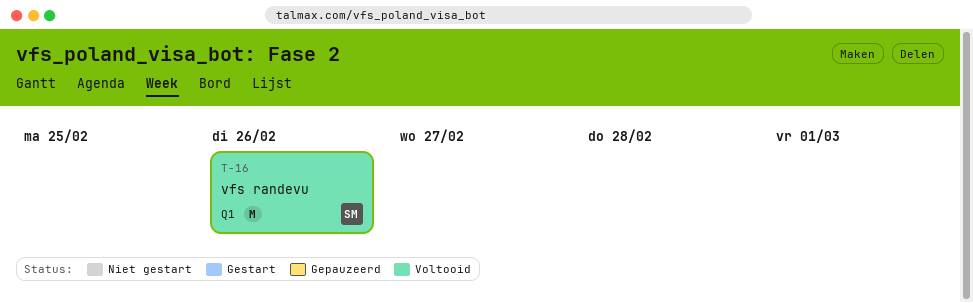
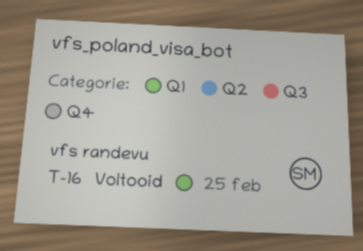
T-16, due: Feb 26 -> Feb 25

